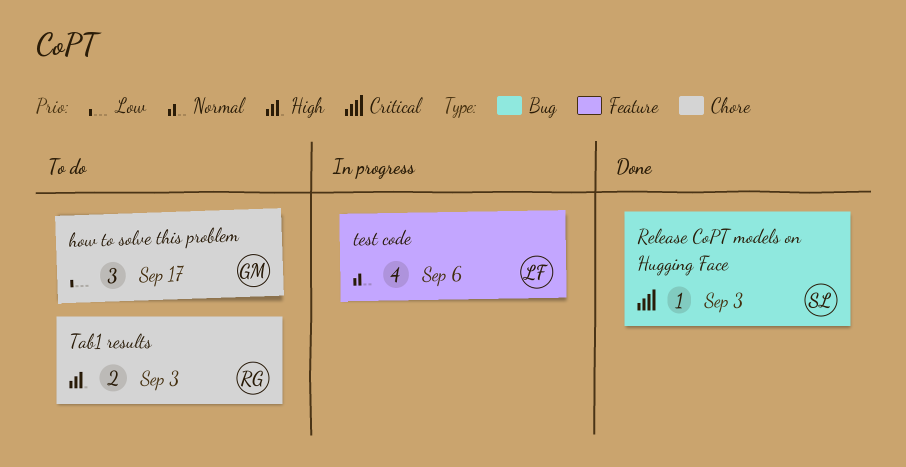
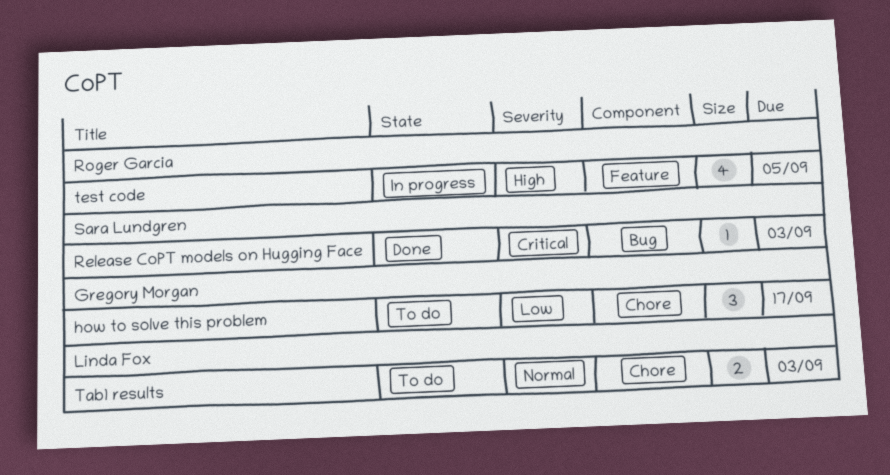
Tab1 results, owner: Roger Garcia -> Linda Fox
Tab1 results, priority: High -> Normal
test code, owner: Linda Fox -> Roger Garcia
test code, priority: Normal -> High
test code, due: Sep 6 -> Sep 5

